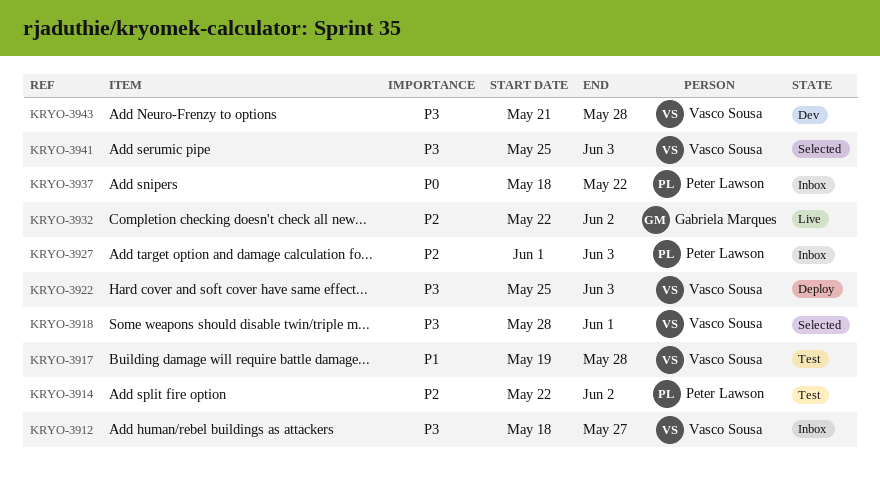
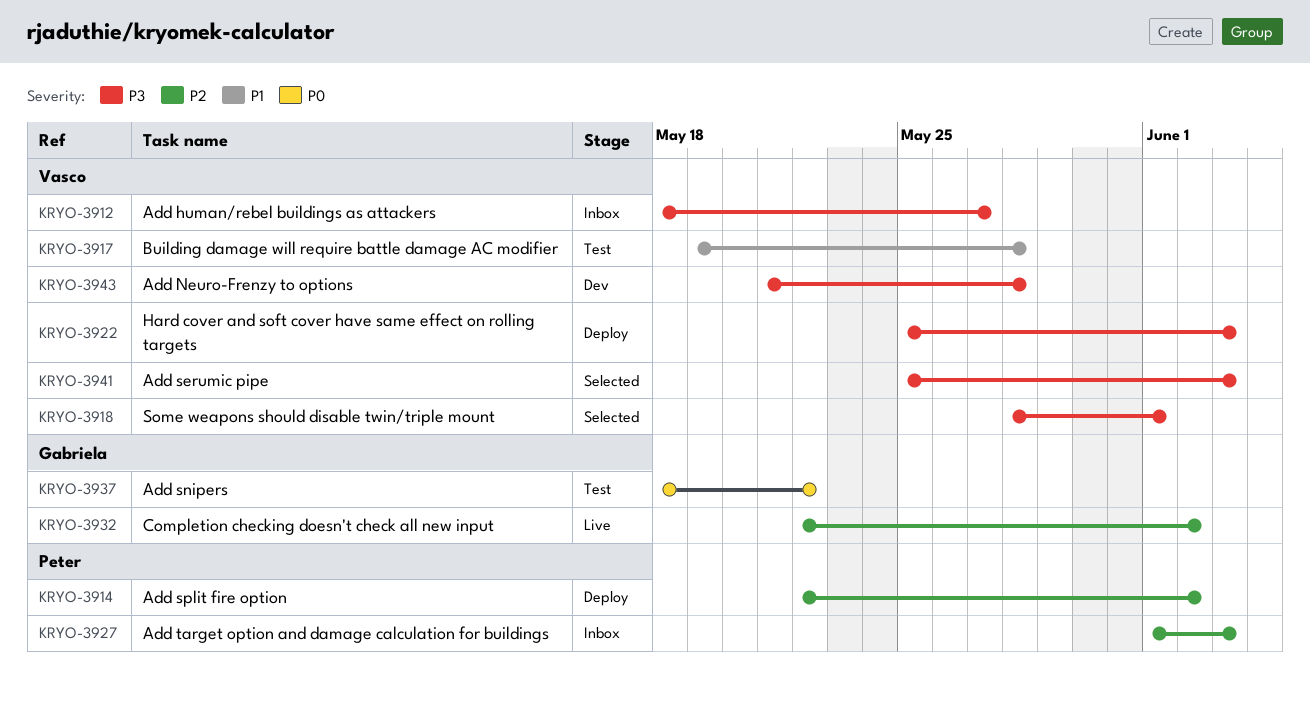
KRYO-3914, status: Test -> Deploy
KRYO-3937, status: Inbox -> Test
KRYO-3937, owner: Peter Lawson -> Gabriela Marques

